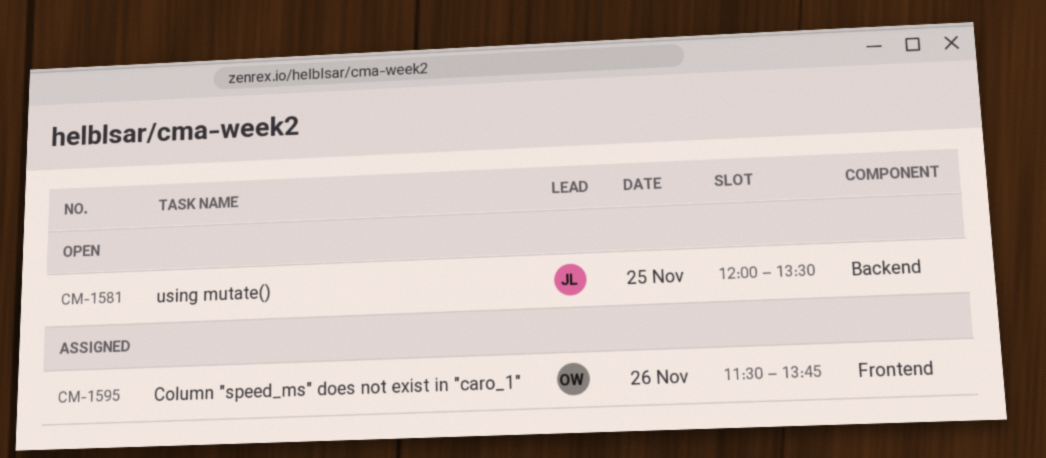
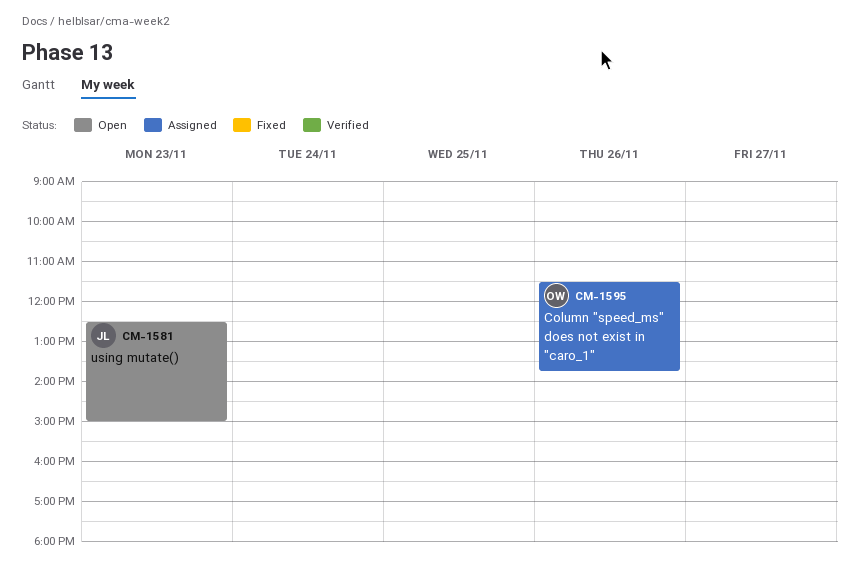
CM-1581, day: Nov 25 -> Nov 23
CM-1581, begins: 12:00 -> 12:30
CM-1581, ends: 13:30 -> 15:00

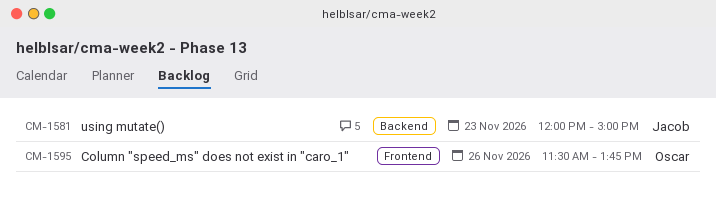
CM-1581, begins: 12:30 -> 12:00

